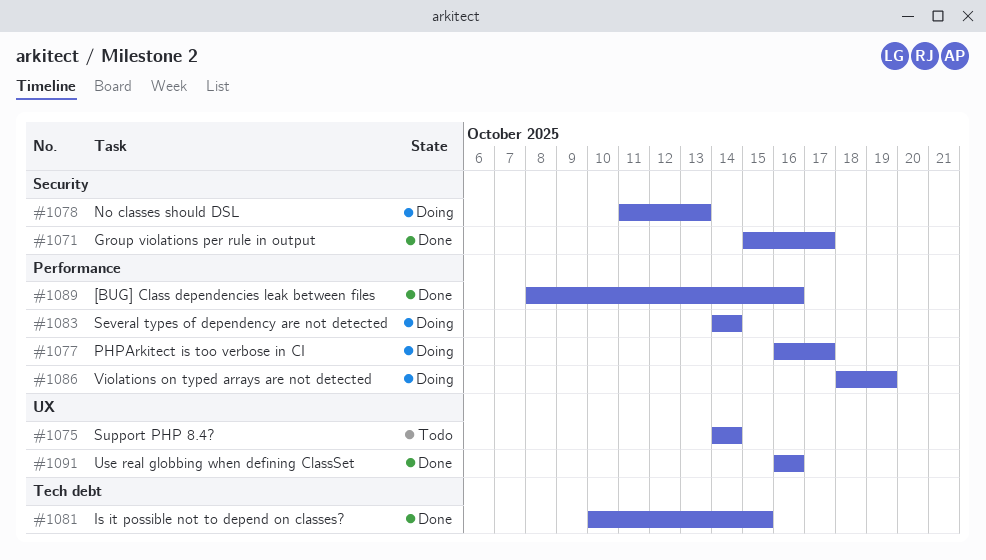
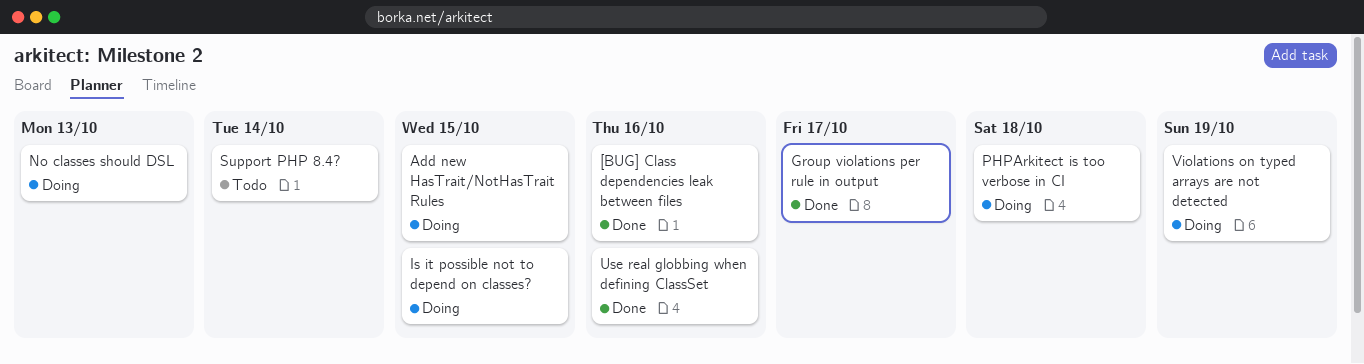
Add new HasTrait/NotHasTrait Rules: none -> present
Is it possible not to depend on classes?, status: Done -> Doing
PHPArkitect is too verbose in CI, due: Oct 17 -> Oct 18
Several types of dependency are not detected: present -> none

